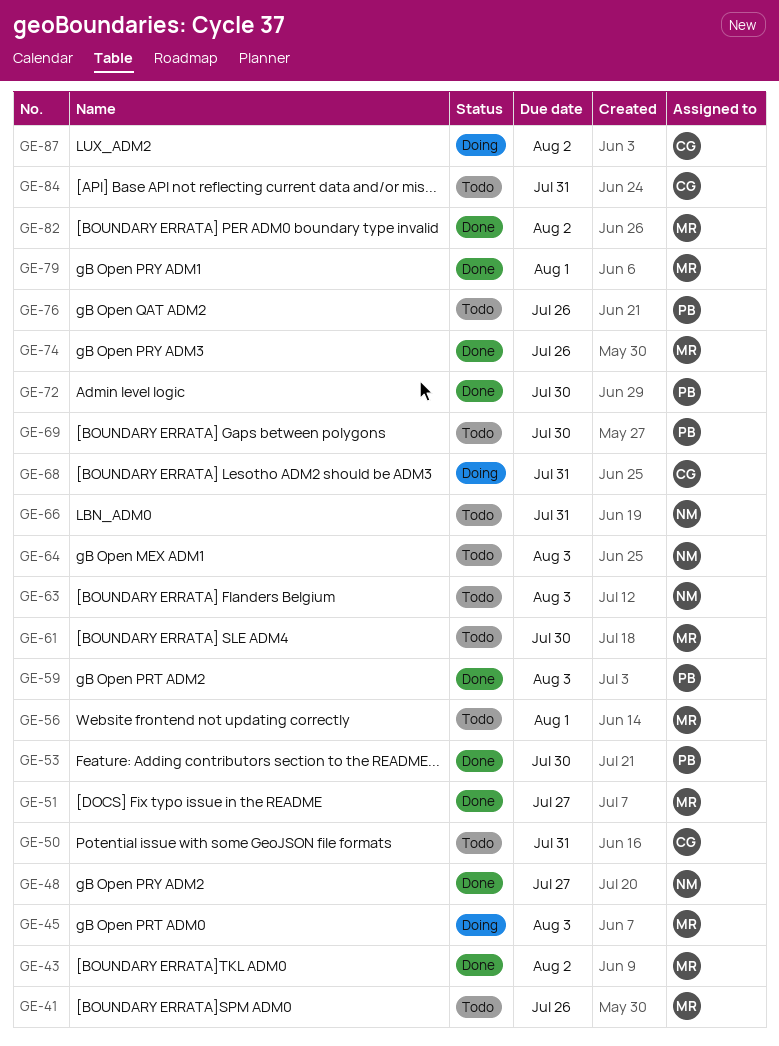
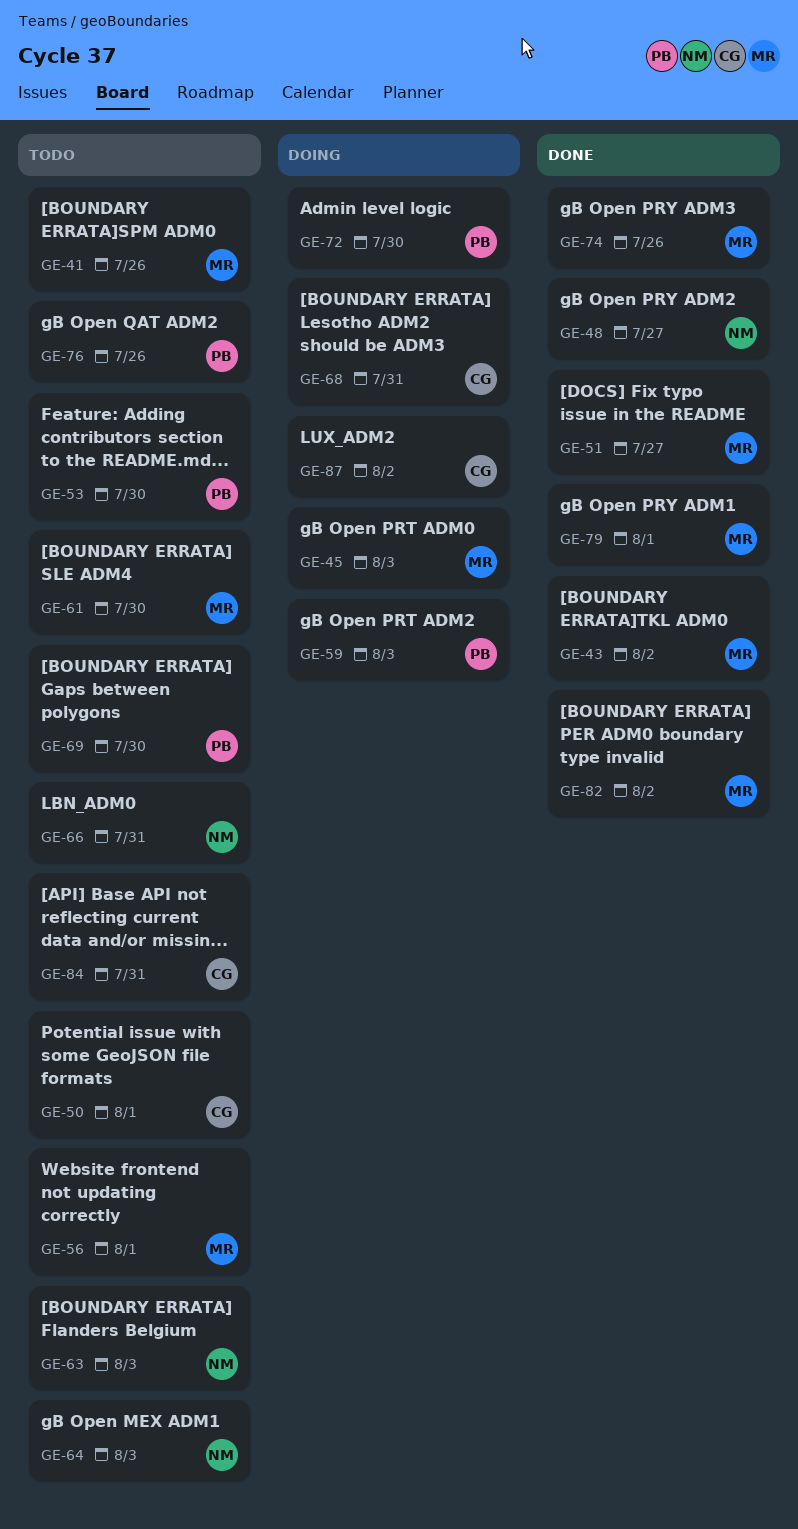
GE-50, due: Jul 31 -> Aug 1
GE-53, status: Done -> Todo
GE-59, status: Done -> Doing
GE-72, status: Done -> Doing

